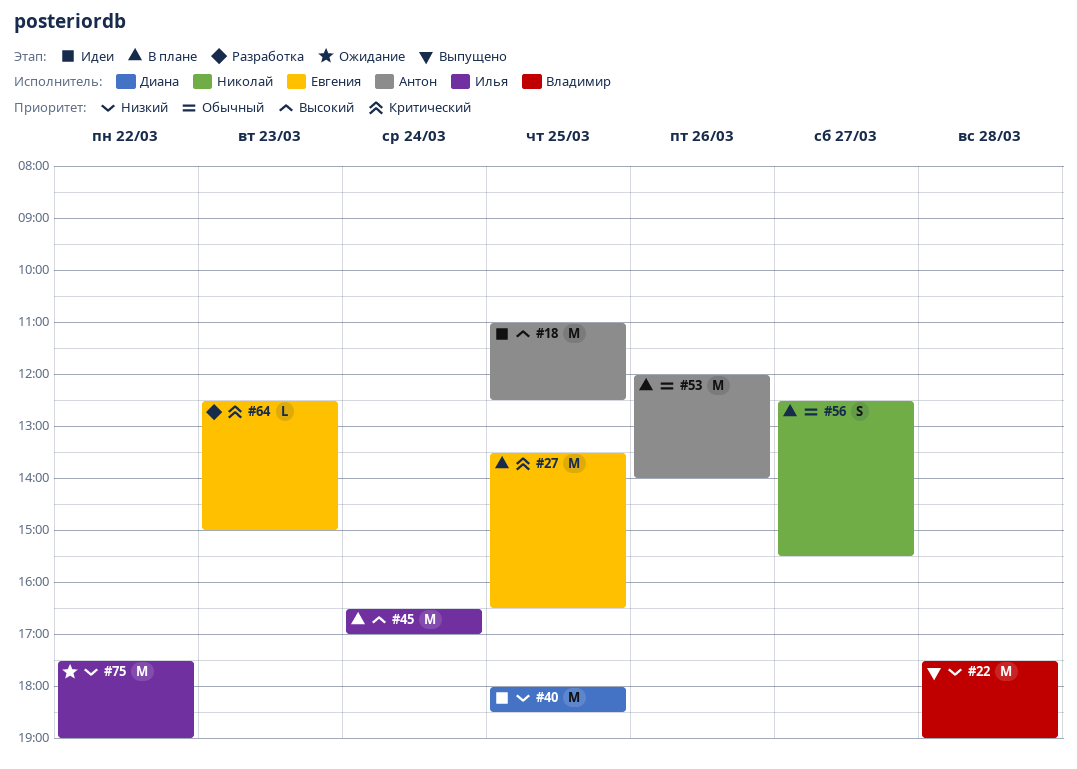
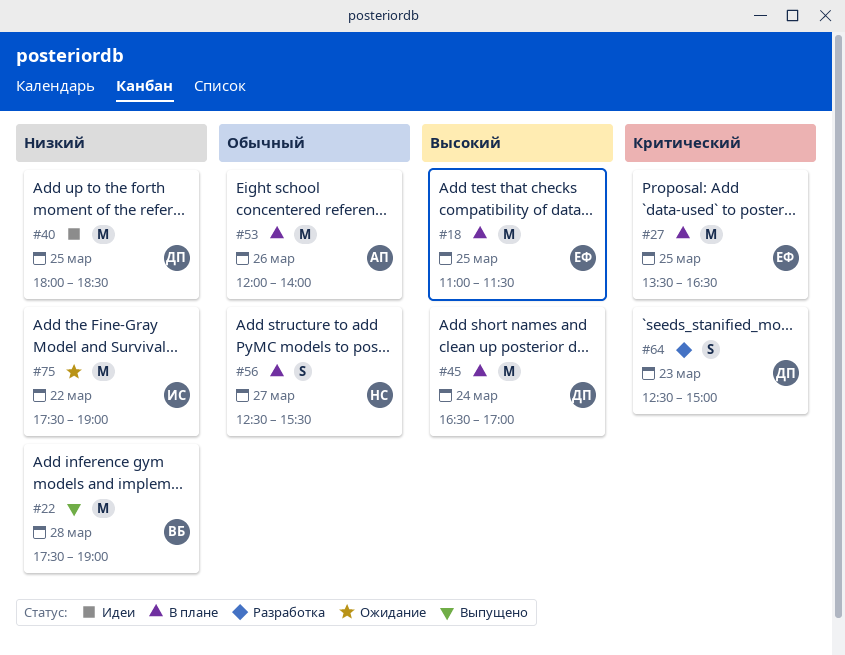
#18, status: Идеи -> В плане
#18, owner: Антон -> Евгения
#18, ends: 12:30 -> 11:30
#45, owner: Илья -> Диана
#64, owner: Евгения -> Диана
#64, estimate: L -> S

